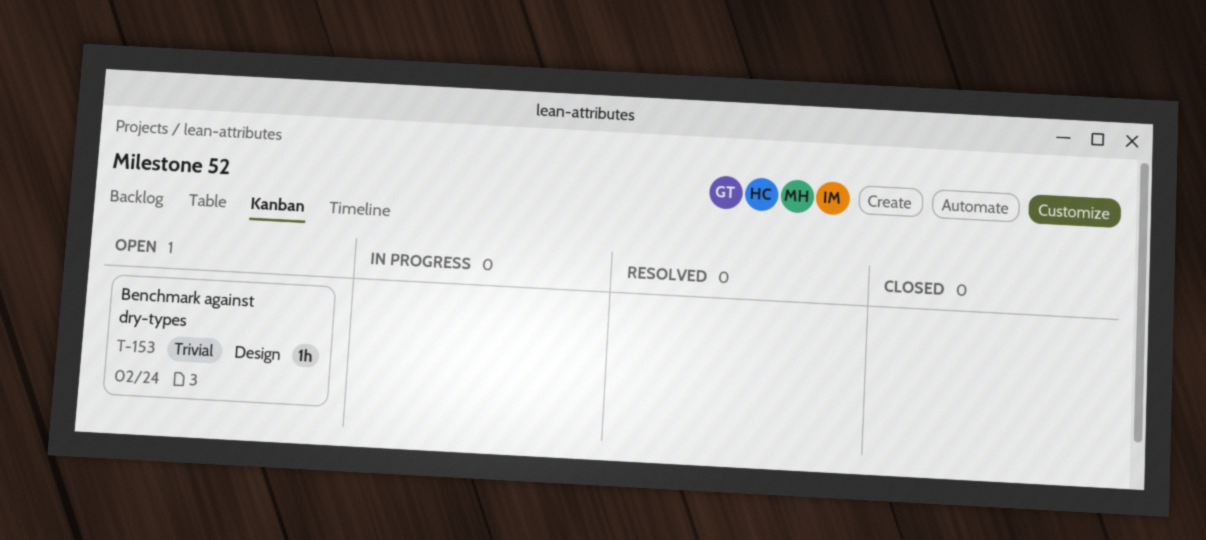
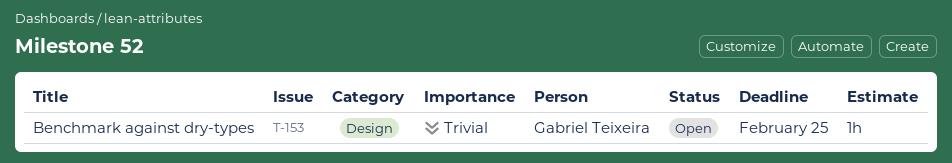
T-153, due: Feb 24 -> Feb 25

